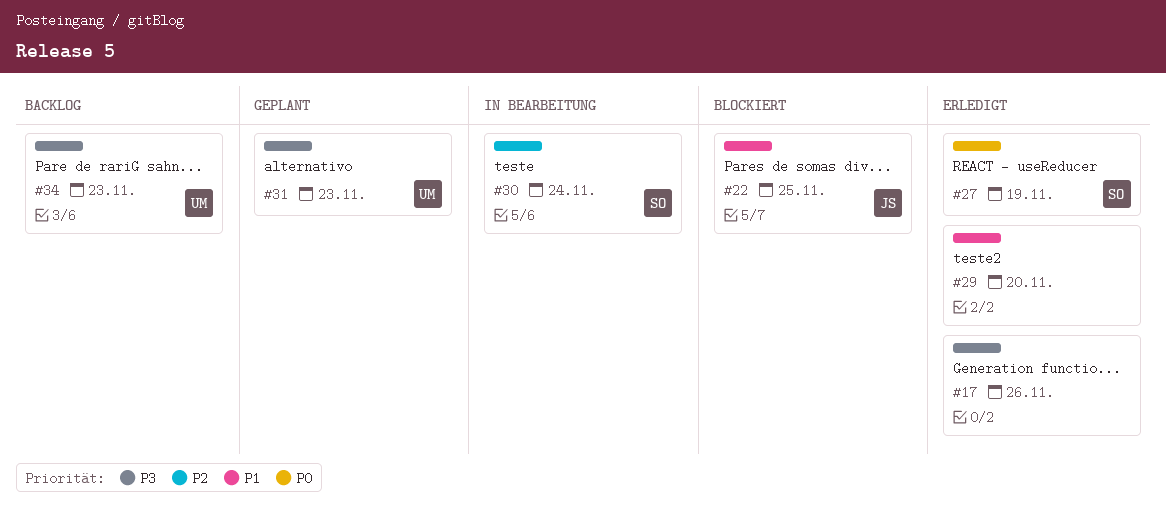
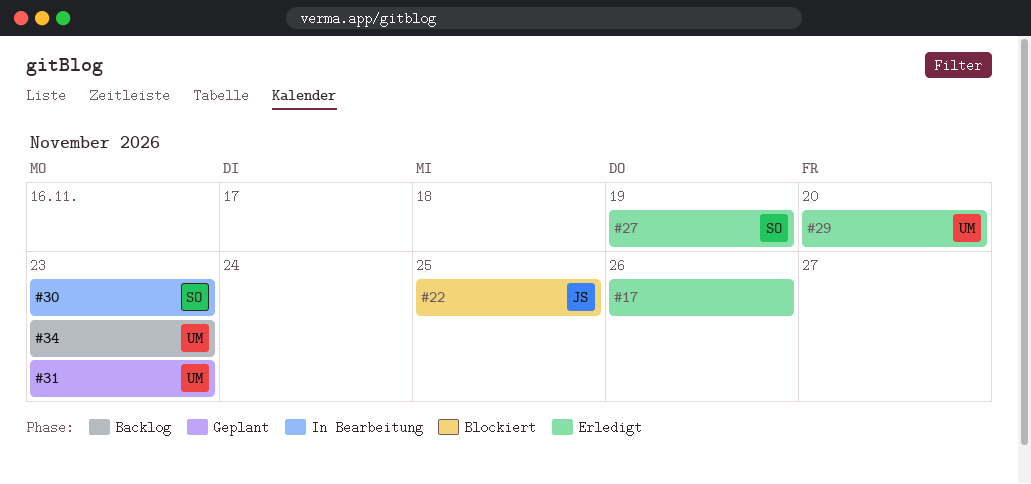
#29, owner: none -> UM
#30, due: Nov 24 -> Nov 23

